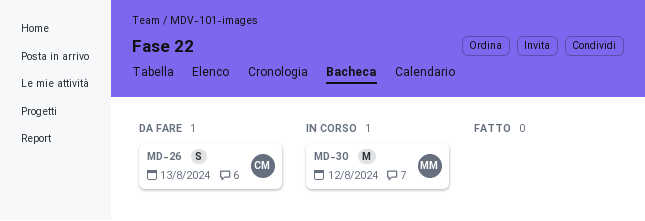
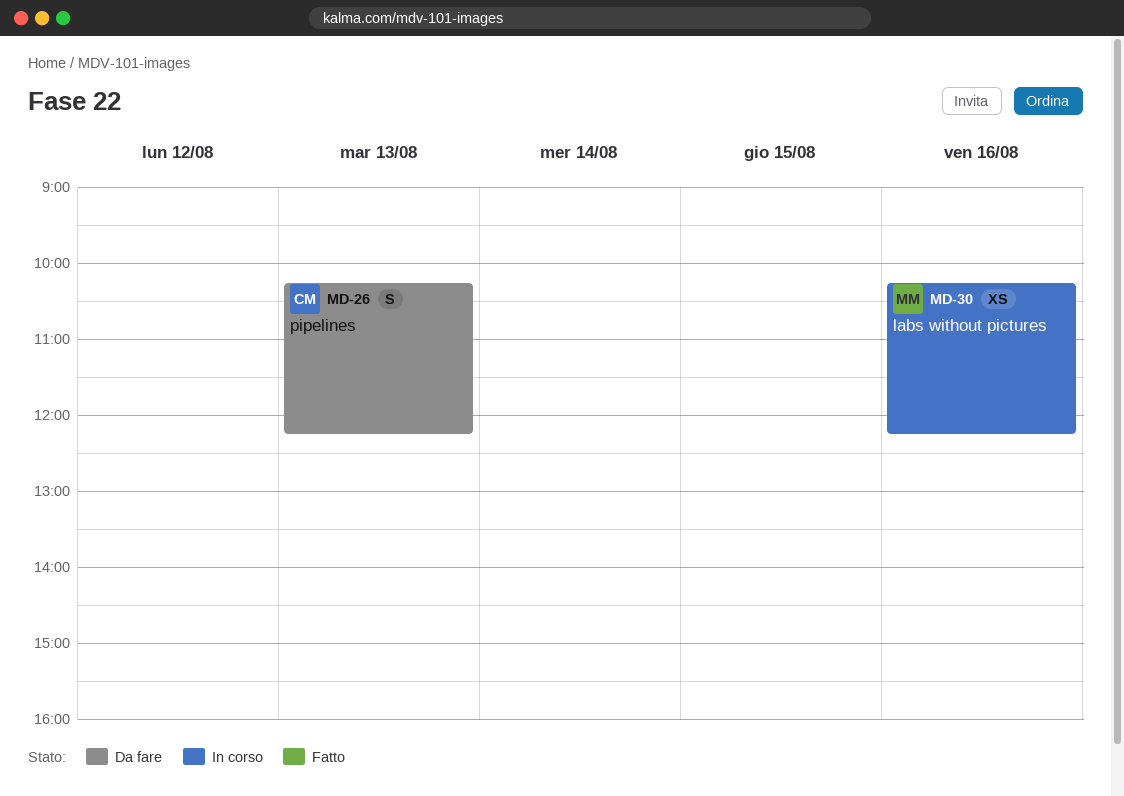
MD-30, estimate: M -> XS
MD-30, day: Aug 12 -> Aug 16

